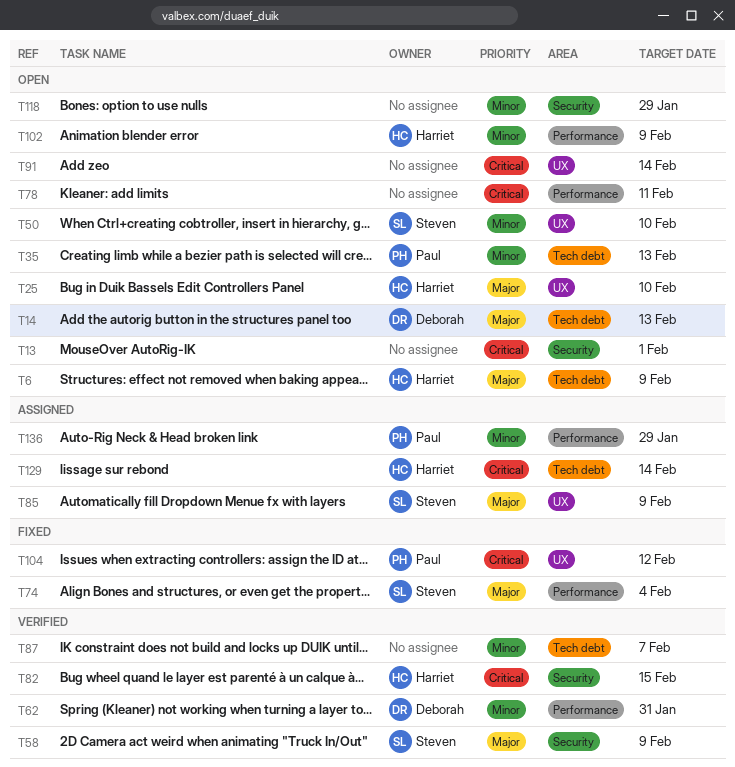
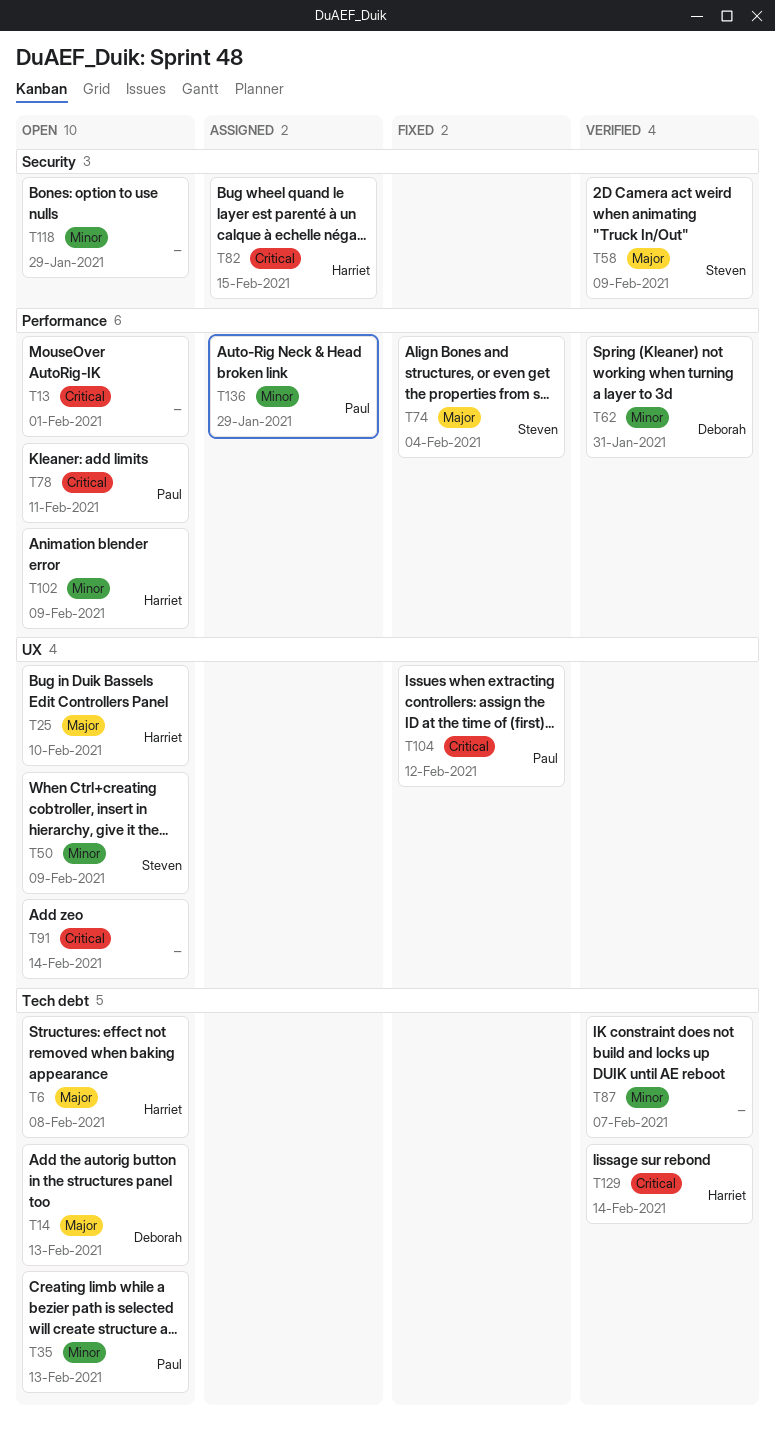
T6, due: Feb 9 -> Feb 8
T13, label: Security -> Performance
T50, due: Feb 10 -> Feb 9
T78, owner: none -> Paul
T82, status: Verified -> Assigned
T85: present -> none
T129, status: Assigned -> Verified

